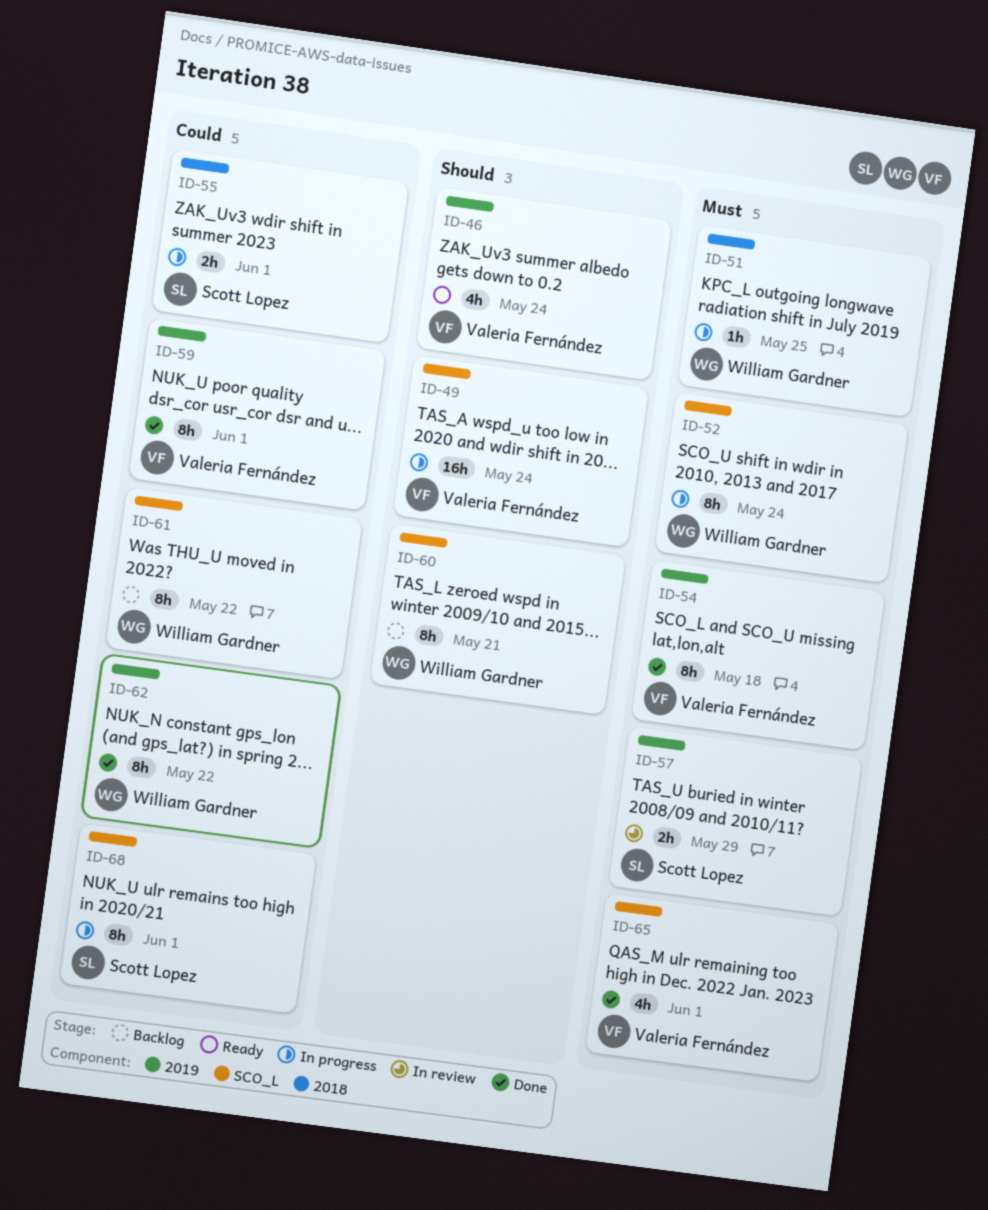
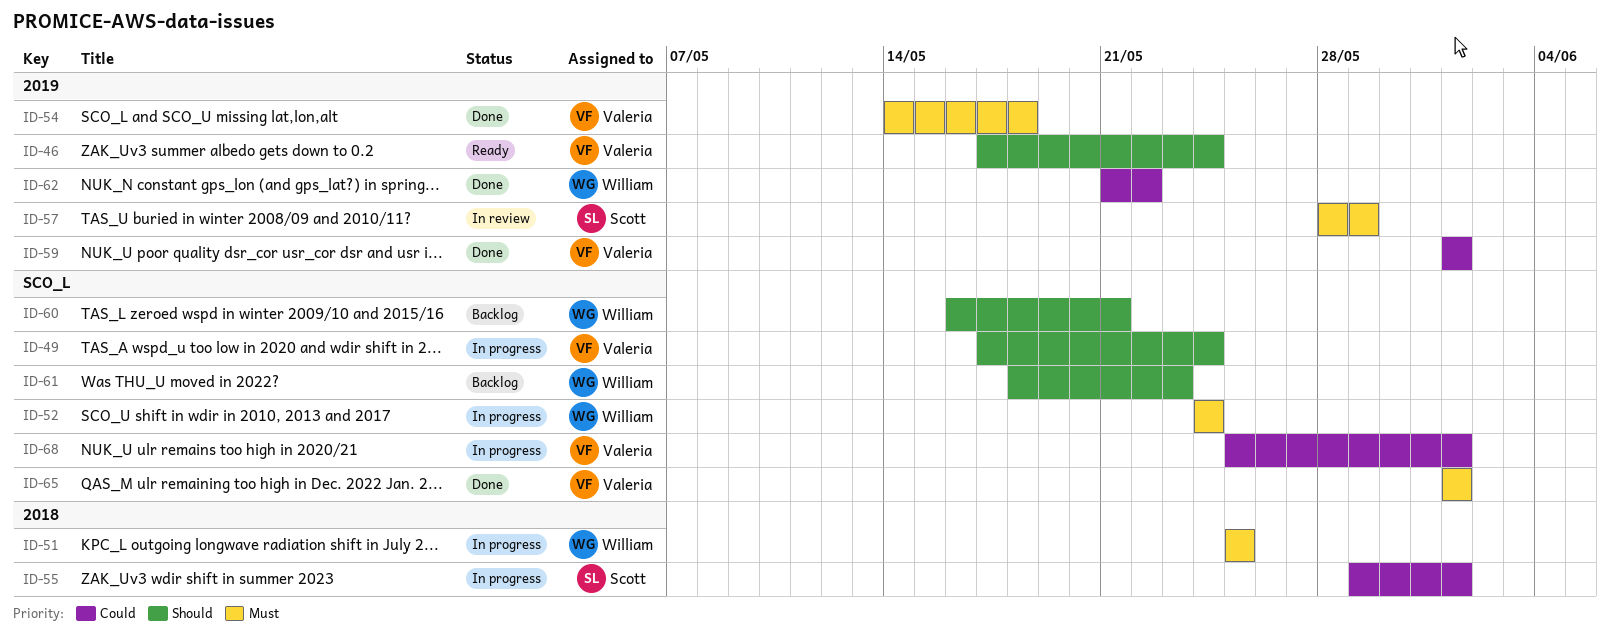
ID-61, priority: Could -> Should
ID-61, due: May 22 -> May 23
ID-68, owner: Scott Lopez -> Valeria Fernández

